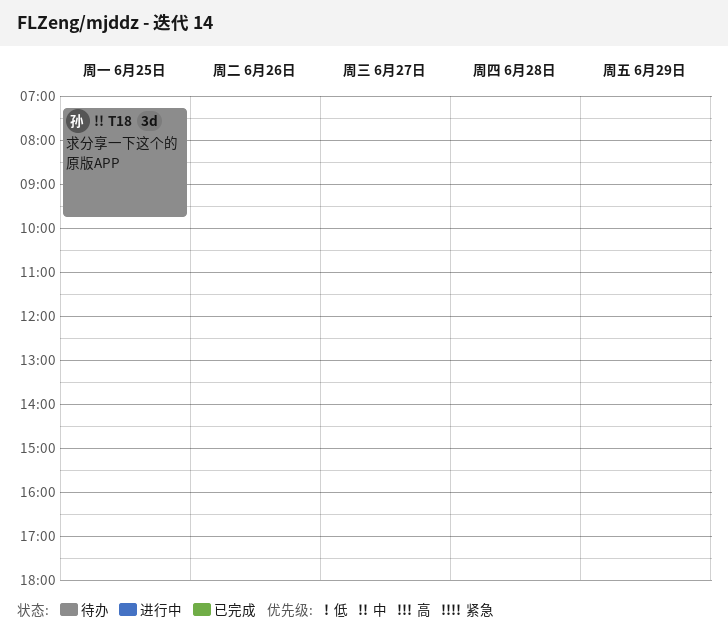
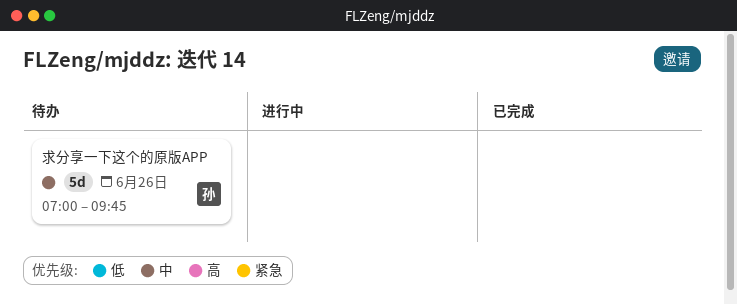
求分享一下这个的原版APP, estimate: 3d -> 5d
求分享一下这个的原版APP, day: Jun 25 -> Jun 26
求分享一下这个的原版APP, begins: 07:15 -> 07:00

